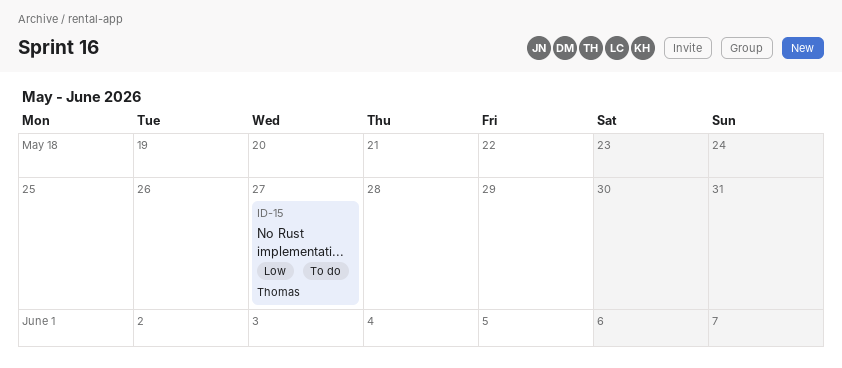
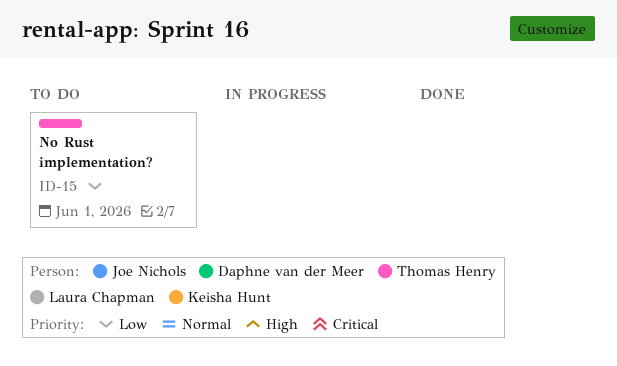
ID-15, due: May 27 -> Jun 1

